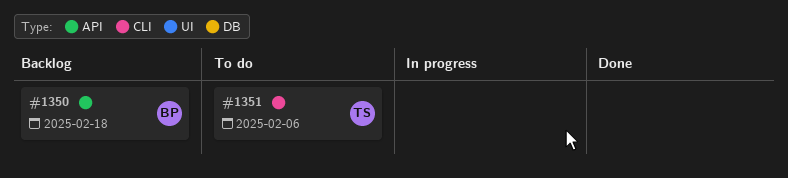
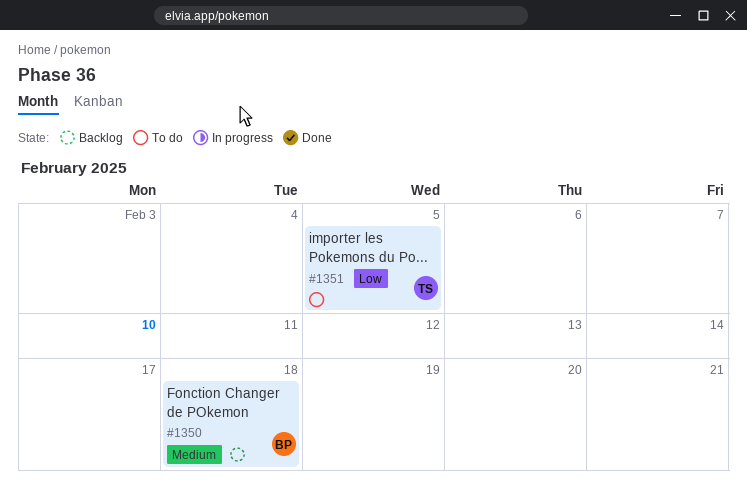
#1351, due: Feb 6 -> Feb 5

